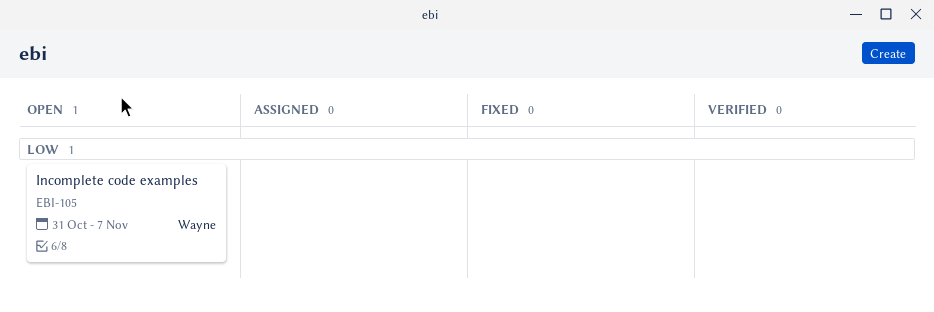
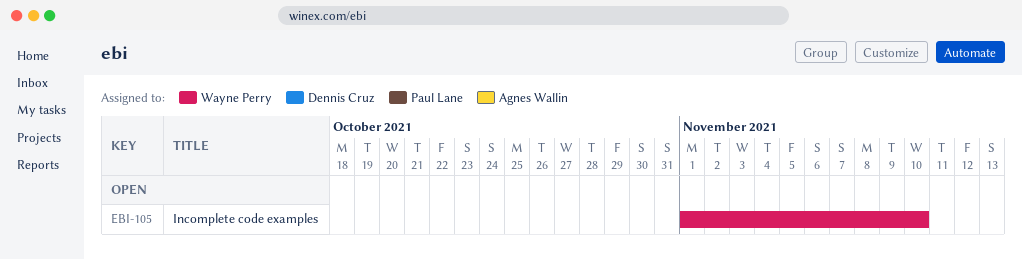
EBI-105, start: Oct 31 -> Nov 1
EBI-105, due: Nov 7 -> Nov 10

